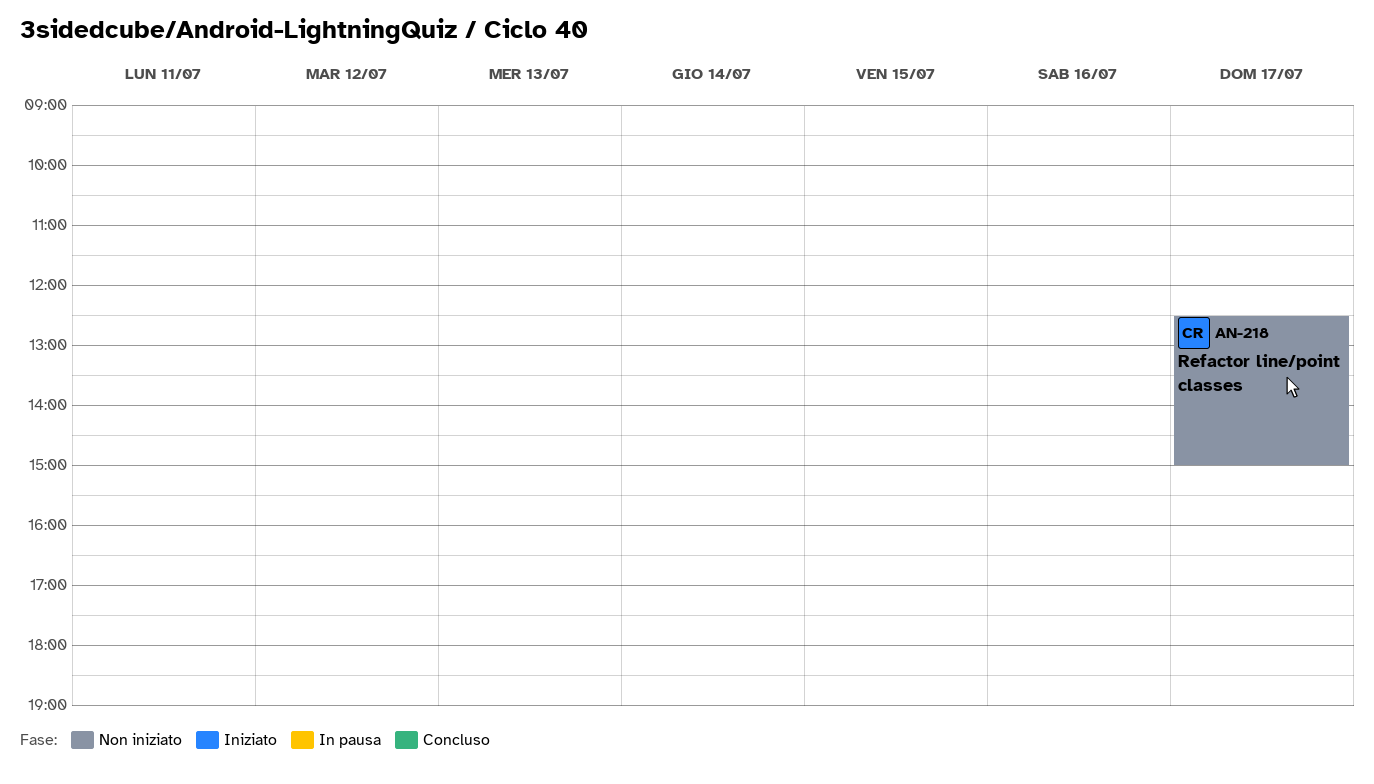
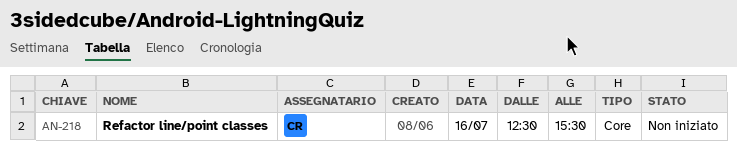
AN-218, day: Jul 17 -> Jul 16
AN-218, ends: 15:00 -> 15:30

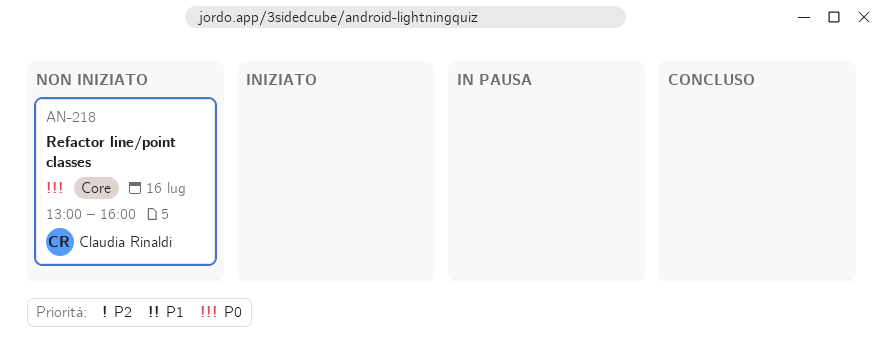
AN-218, begins: 12:30 -> 13:00
AN-218, ends: 15:30 -> 16:00

